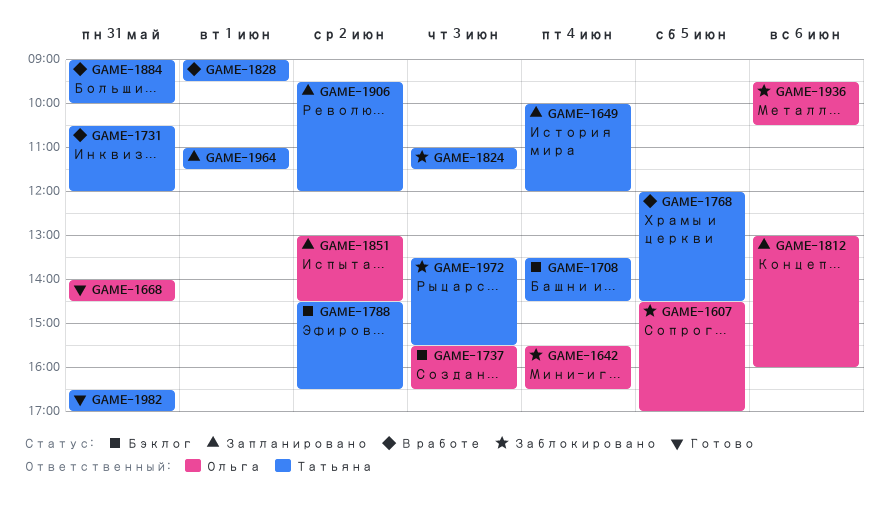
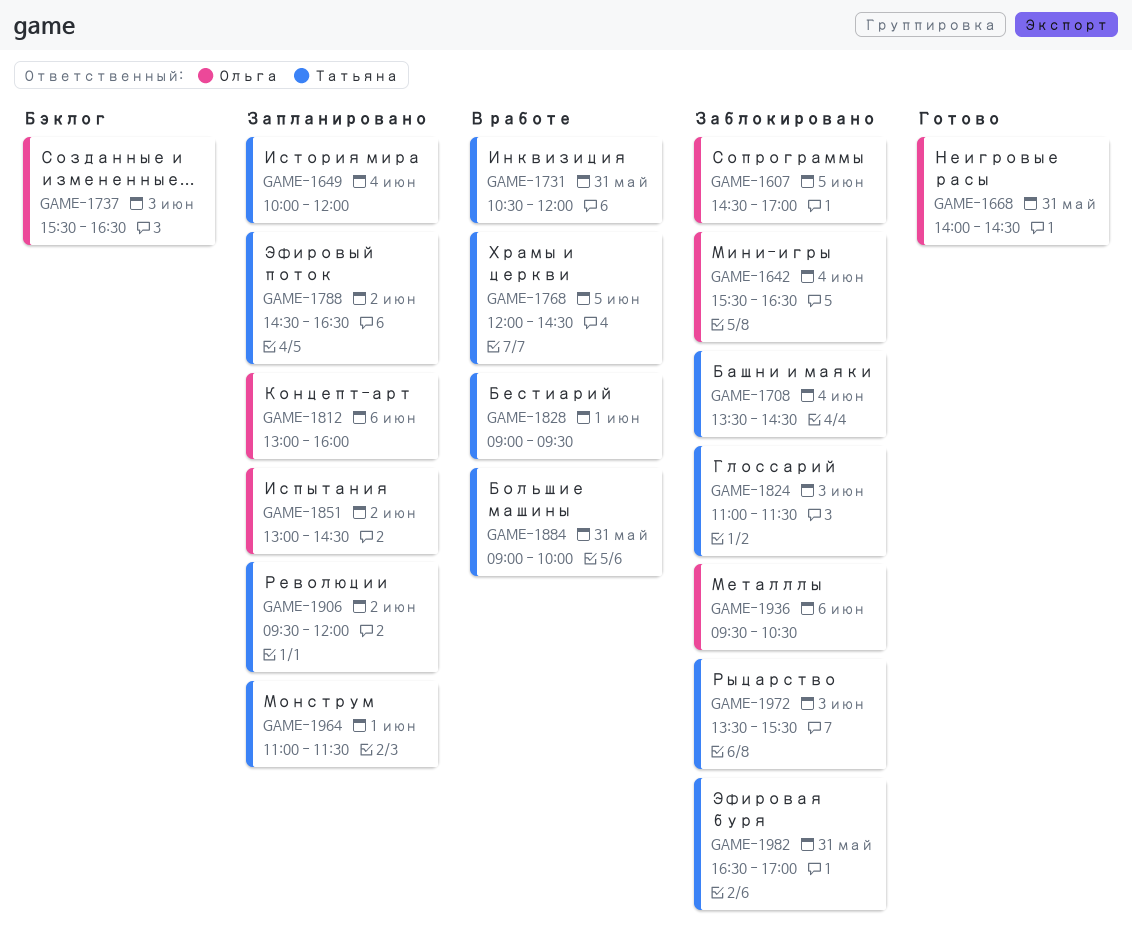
GAME-1708, status: Бэклог -> Заблокировано
GAME-1788, status: Бэклог -> Запланировано
GAME-1982, status: Готово -> Заблокировано

